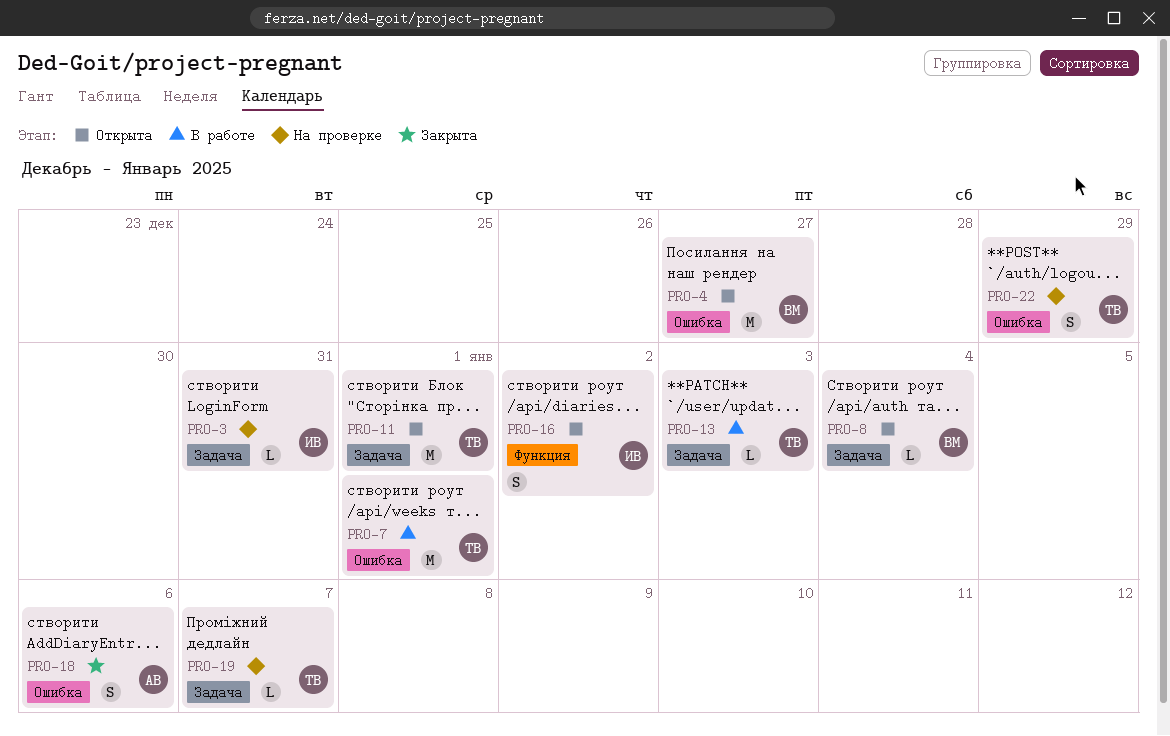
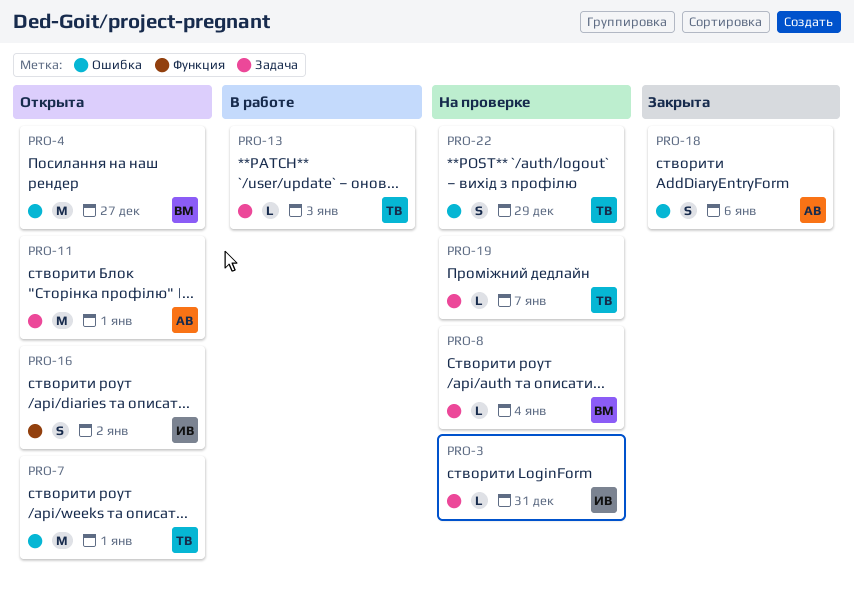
PRO-7, status: В работе -> Открыта
PRO-8, status: Открыта -> На проверке
PRO-11, owner: ТВ -> АВ

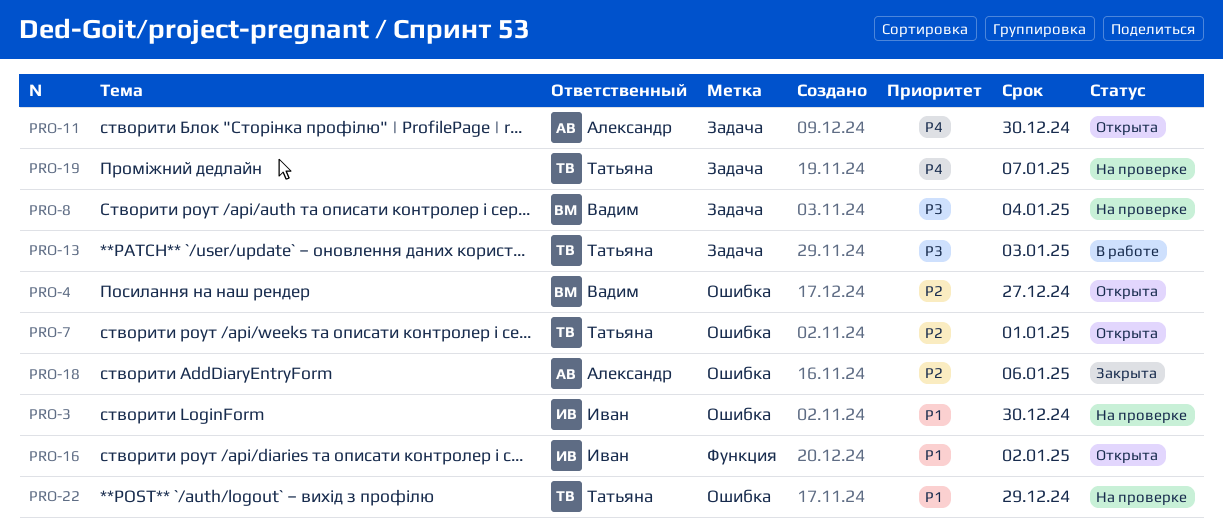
PRO-3, label: Задача -> Ошибка
PRO-3, due: Dec 31 -> Dec 30
PRO-11, due: Jan 1 -> Dec 30

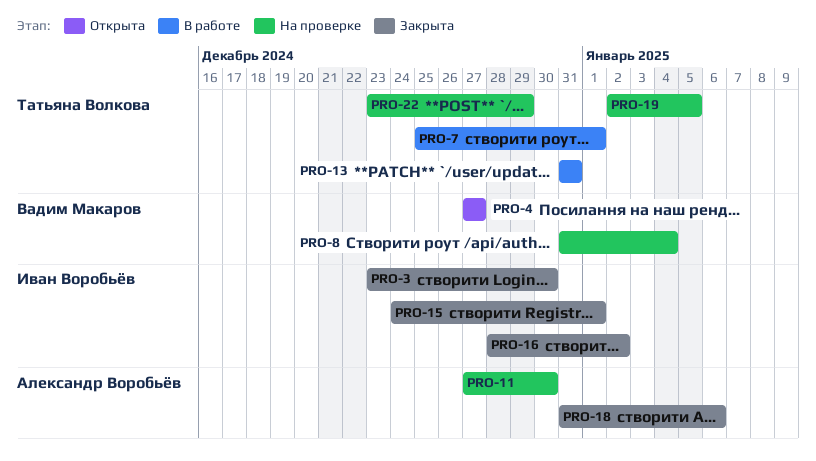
PRO-3, status: На проверке -> Закрыта
PRO-7, status: Открыта -> В работе
PRO-11, status: Открыта -> На проверке
PRO-13, due: Jan 3 -> Dec 31
PRO-15: none -> present
PRO-16, status: Открыта -> Закрыта
PRO-19, due: Jan 7 -> Jan 5

